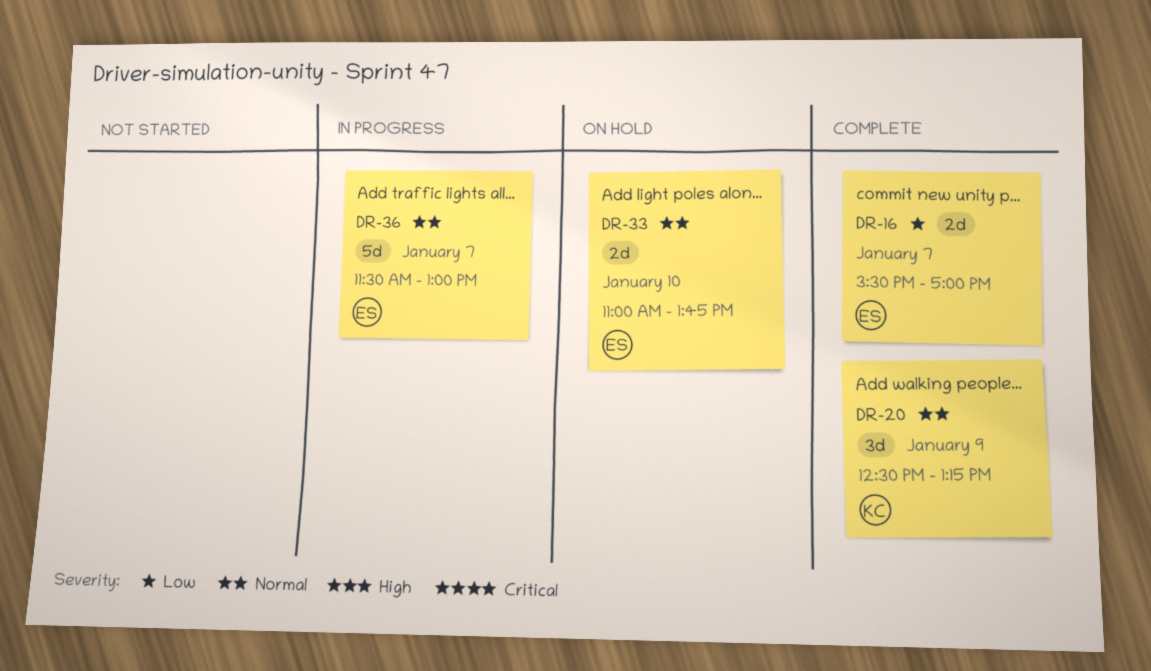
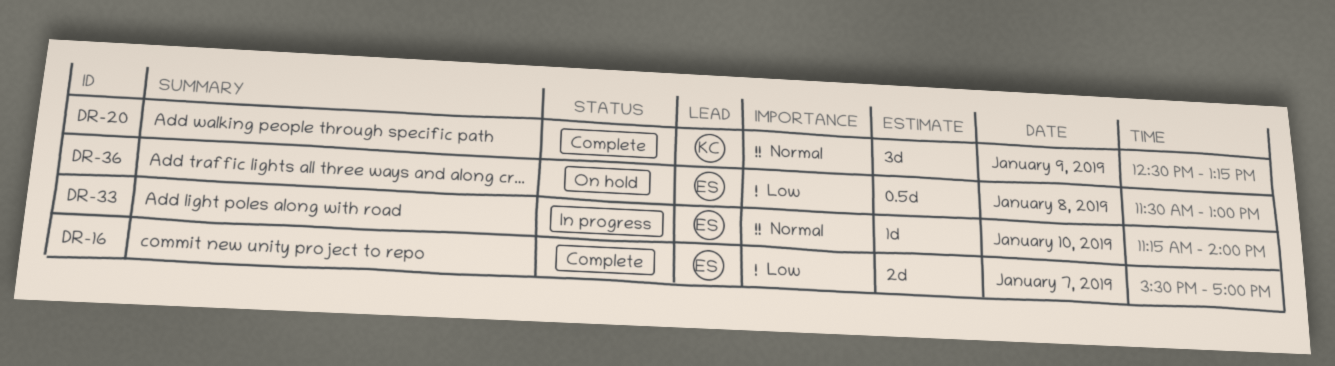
DR-33, status: On hold -> In progress
DR-33, estimate: 2d -> 1d
DR-33, begins: 11:00 -> 11:15
DR-33, ends: 13:45 -> 14:00
DR-36, status: In progress -> On hold
DR-36, priority: Normal -> Low
DR-36, estimate: 5d -> 0.5d
DR-36, day: Jan 7 -> Jan 8

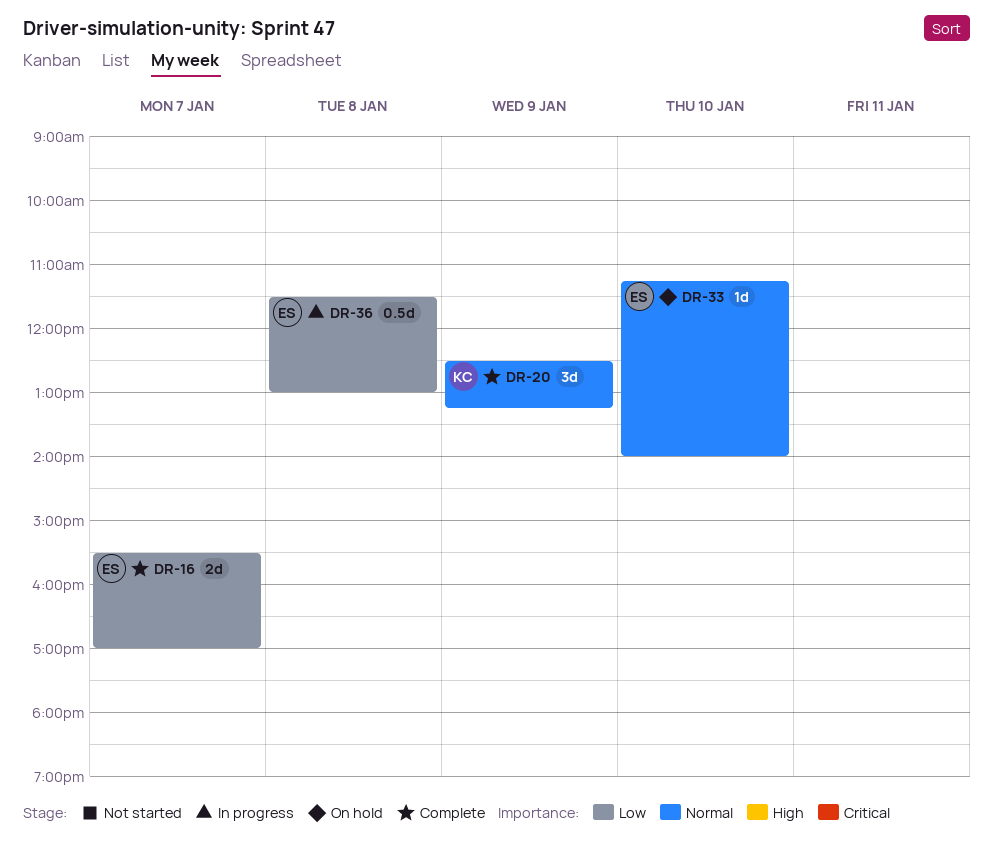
DR-33, status: In progress -> On hold
DR-36, status: On hold -> In progress

